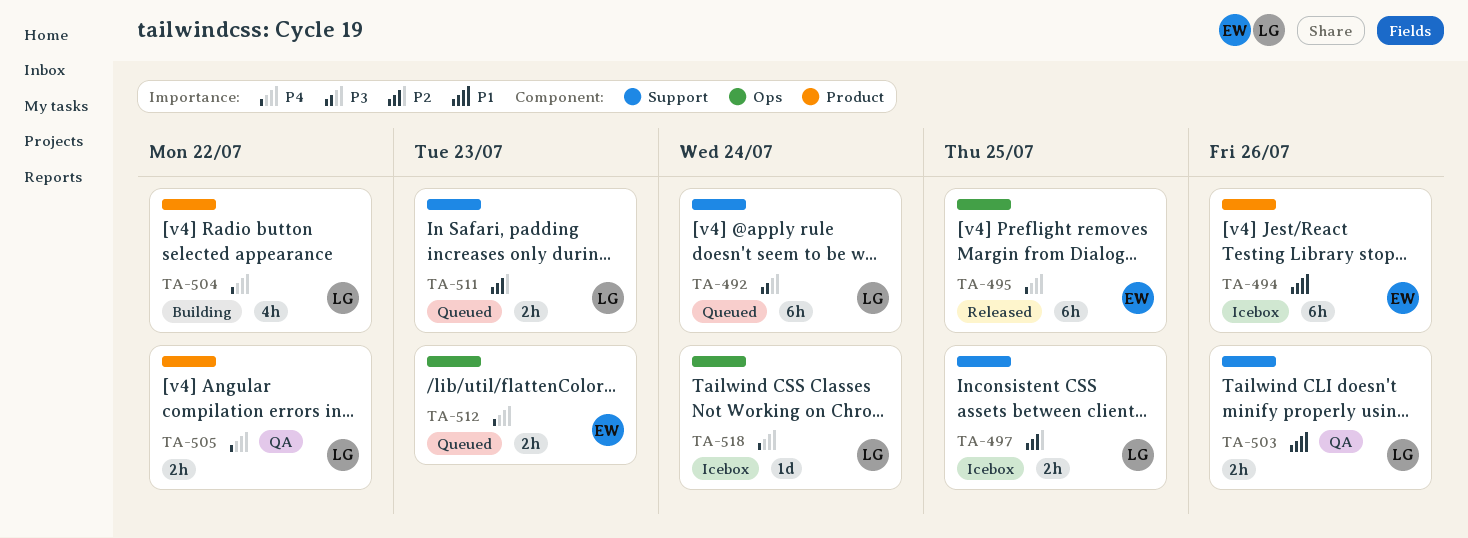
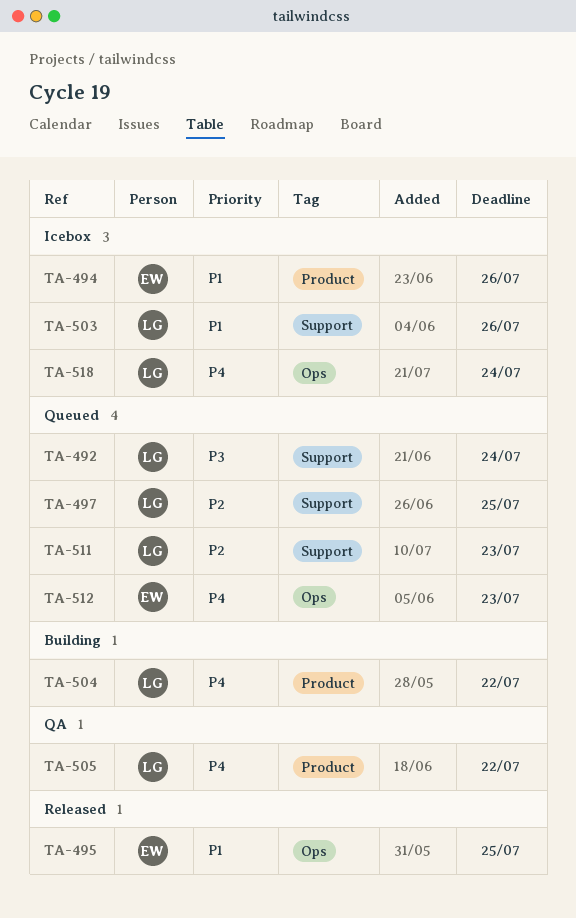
TA-495, priority: P4 -> P1
TA-497, status: Icebox -> Queued
TA-503, status: QA -> Icebox

